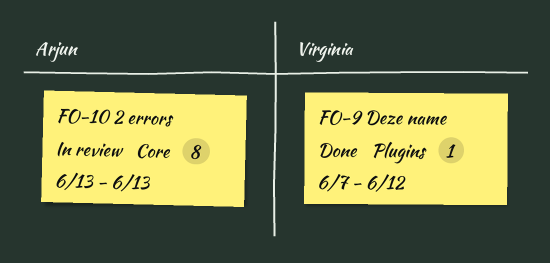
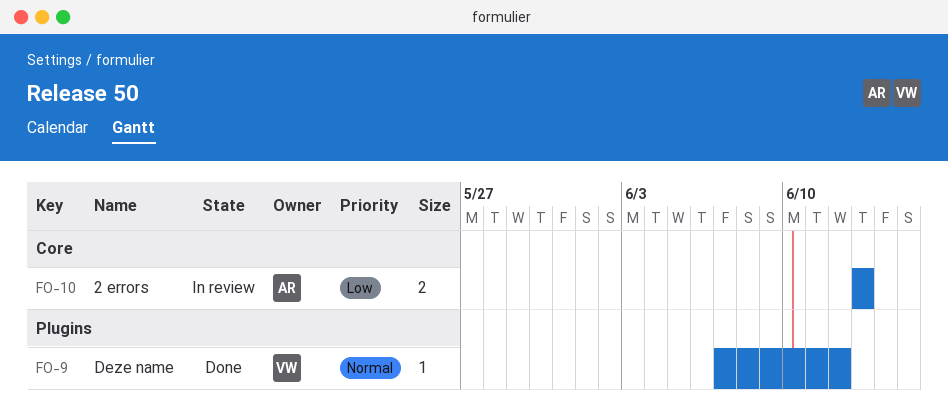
FO-10, estimate: 8 -> 2

